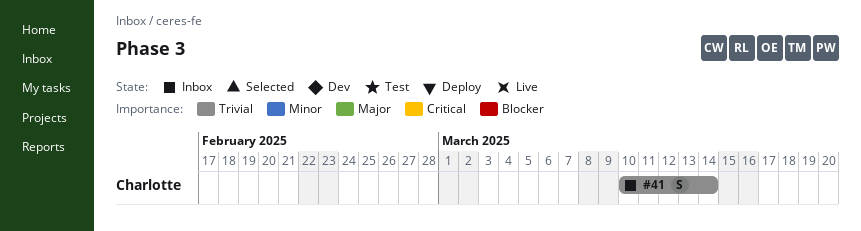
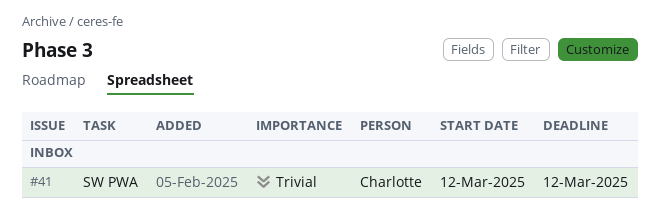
#41, start: Mar 10 -> Mar 12
#41, due: Mar 14 -> Mar 12

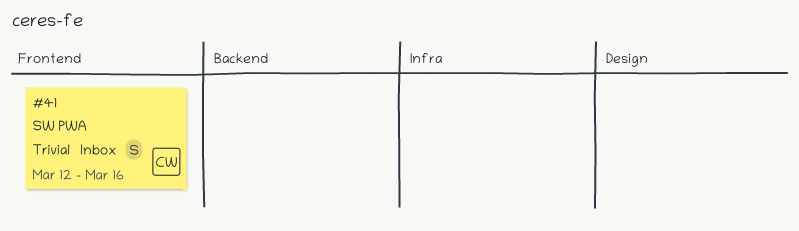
#41, due: Mar 12 -> Mar 16

